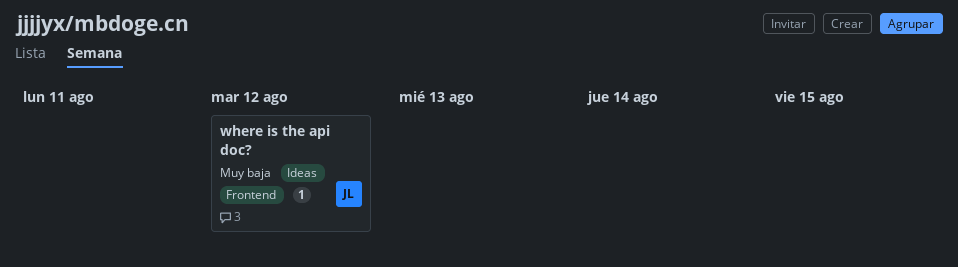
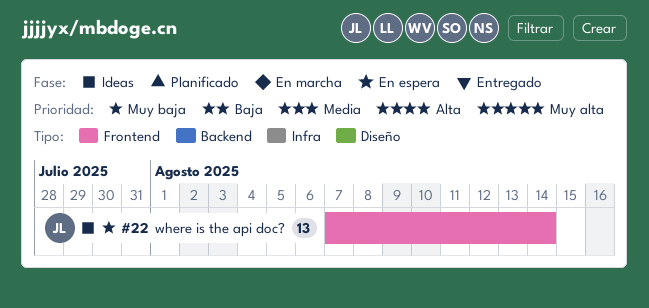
where is the api doc?, estimate: 1 -> 13
where is the api doc?, due: Aug 12 -> Aug 14

